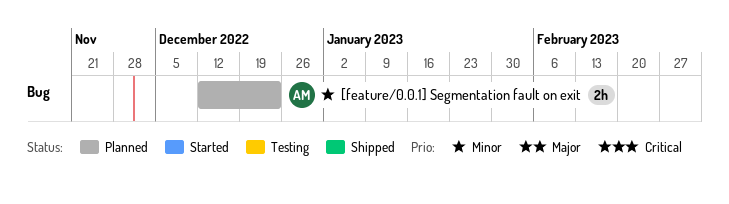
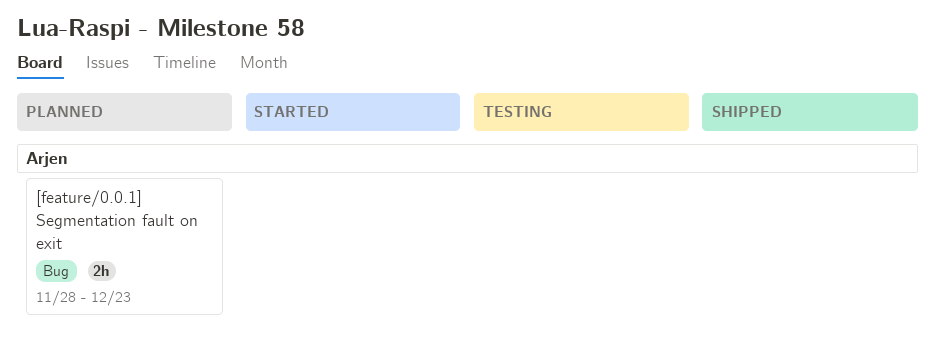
[feature/0.0.1] Segmentation fault on exit, start: Dec 12 -> Nov 28

